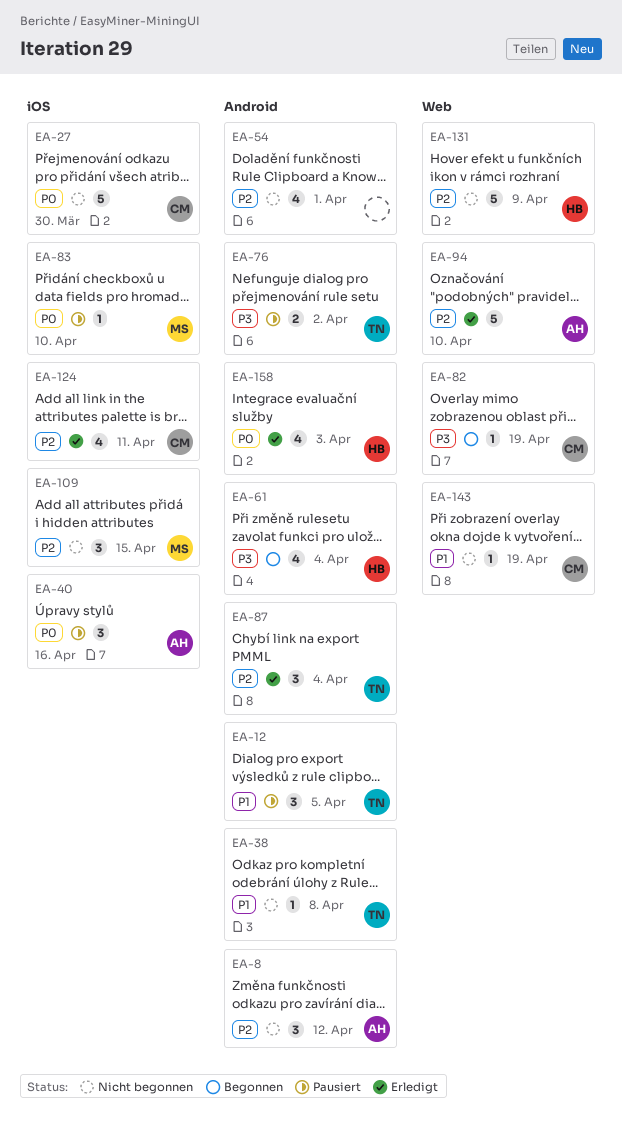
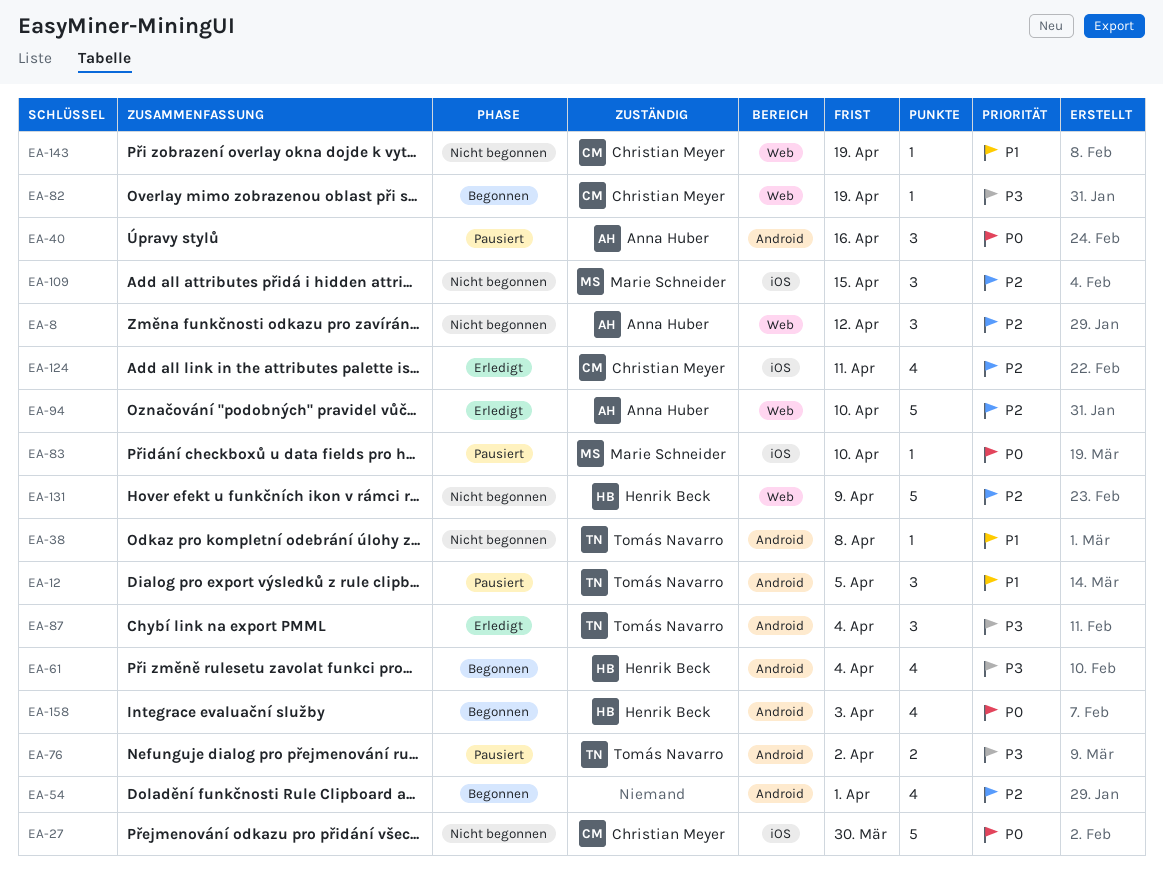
EA-8, label: Android -> Web
EA-40, label: iOS -> Android
EA-54, status: Nicht begonnen -> Begonnen
EA-87, priority: P2 -> P3
EA-158, status: Erledigt -> Begonnen

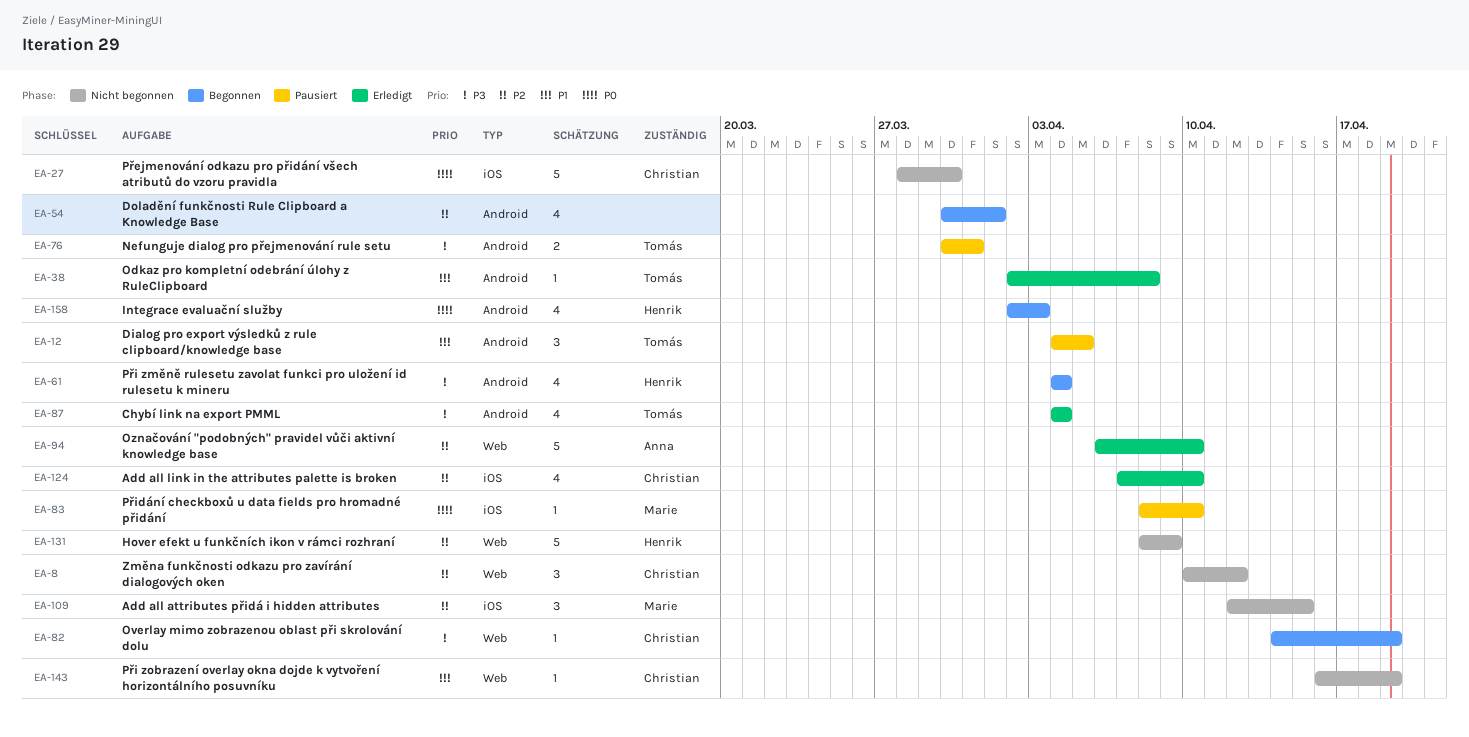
EA-8, owner: Anna Huber -> Christian Meyer
EA-38, status: Nicht begonnen -> Erledigt
EA-40: present -> none
EA-76, due: Apr 2 -> Mar 31
EA-87, estimate: 3 -> 4
EA-124, due: Apr 11 -> Apr 10

